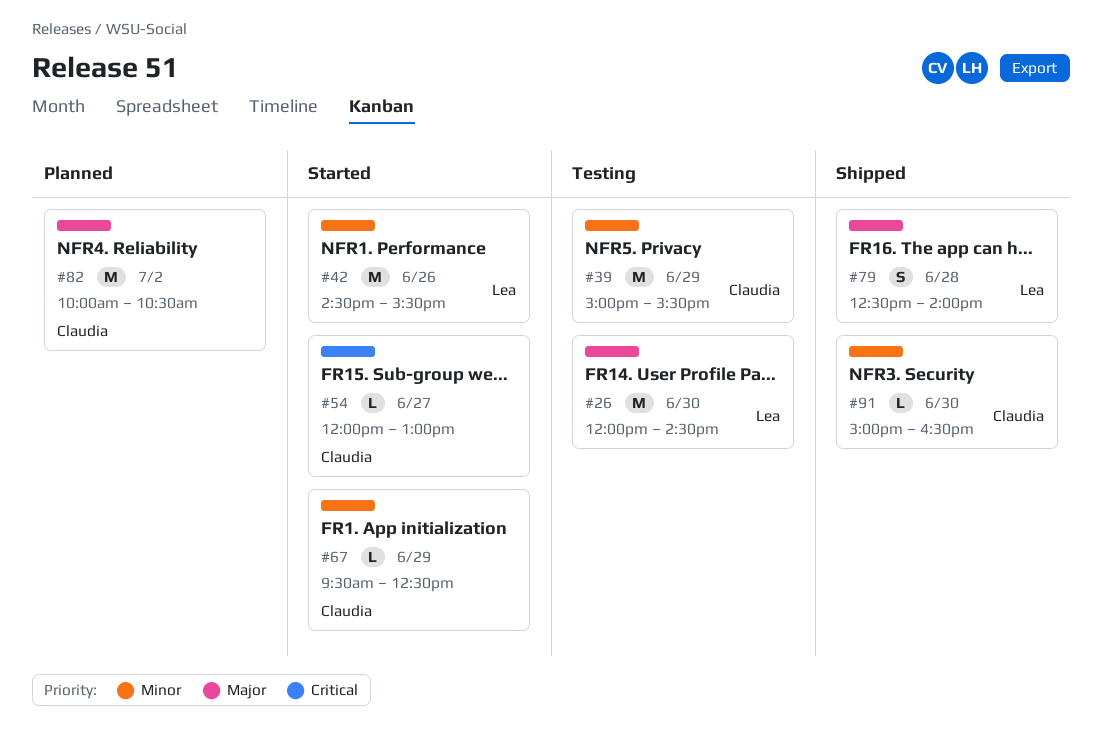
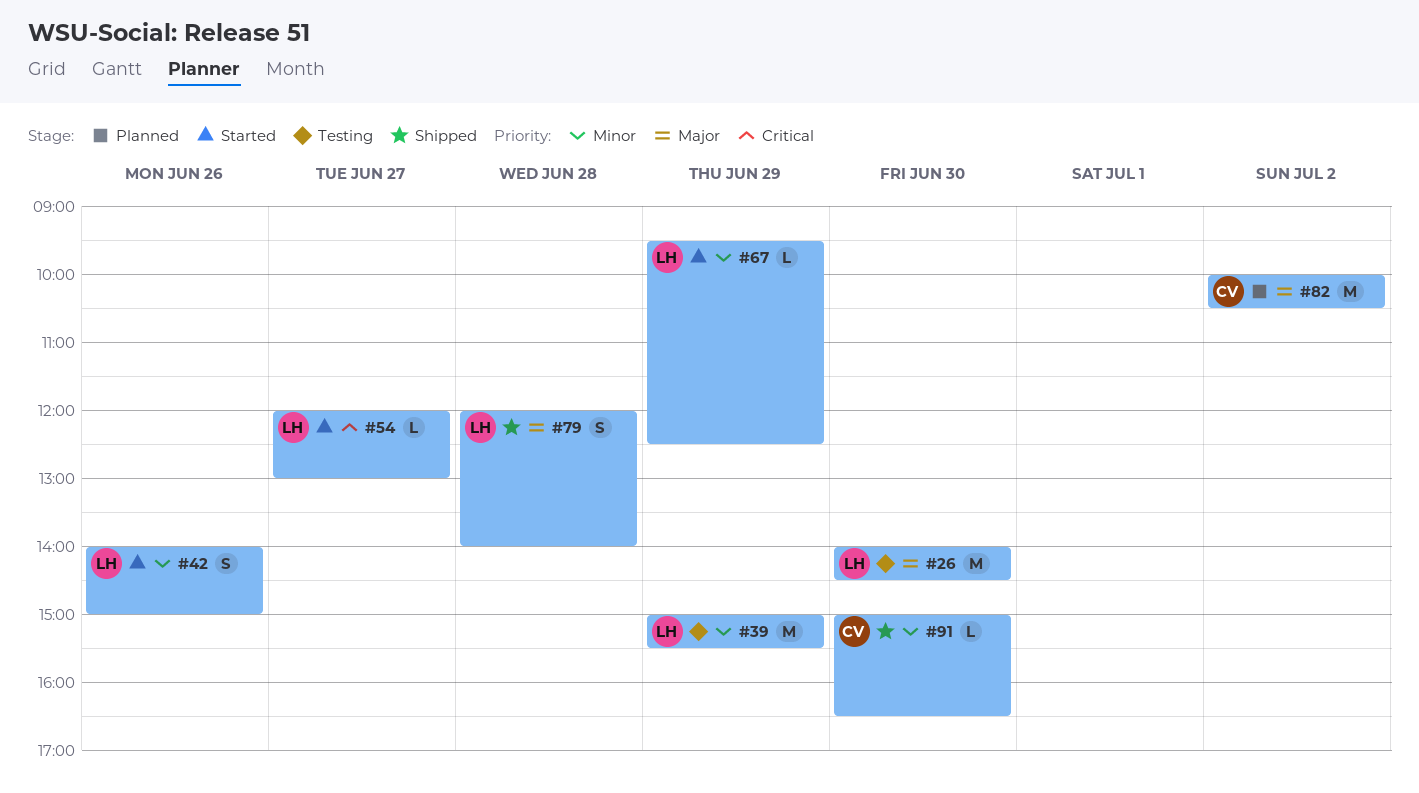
#26, begins: 12:00 -> 14:00
#39, owner: Claudia -> Lea
#42, estimate: M -> S
#42, begins: 14:30 -> 14:00
#42, ends: 15:30 -> 15:00
#54, owner: Claudia -> Lea
#67, owner: Claudia -> Lea
#79, begins: 12:30 -> 12:00

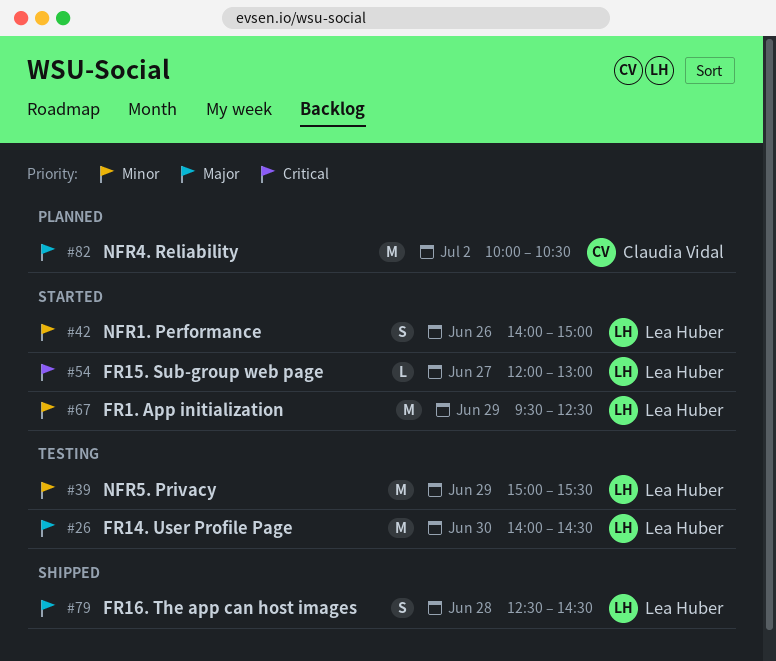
#67, estimate: L -> M
#79, begins: 12:00 -> 12:30
#79, ends: 14:00 -> 14:30
#91: present -> none

